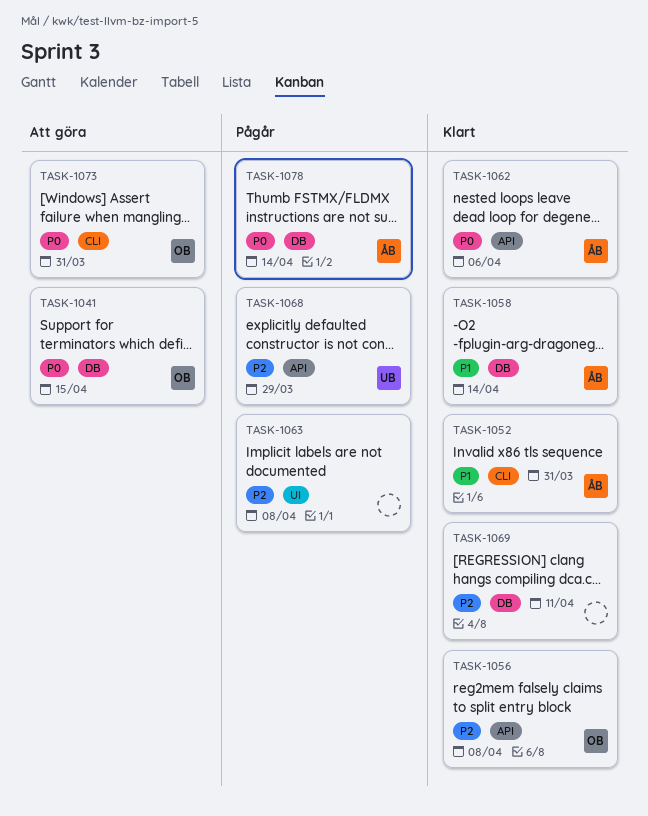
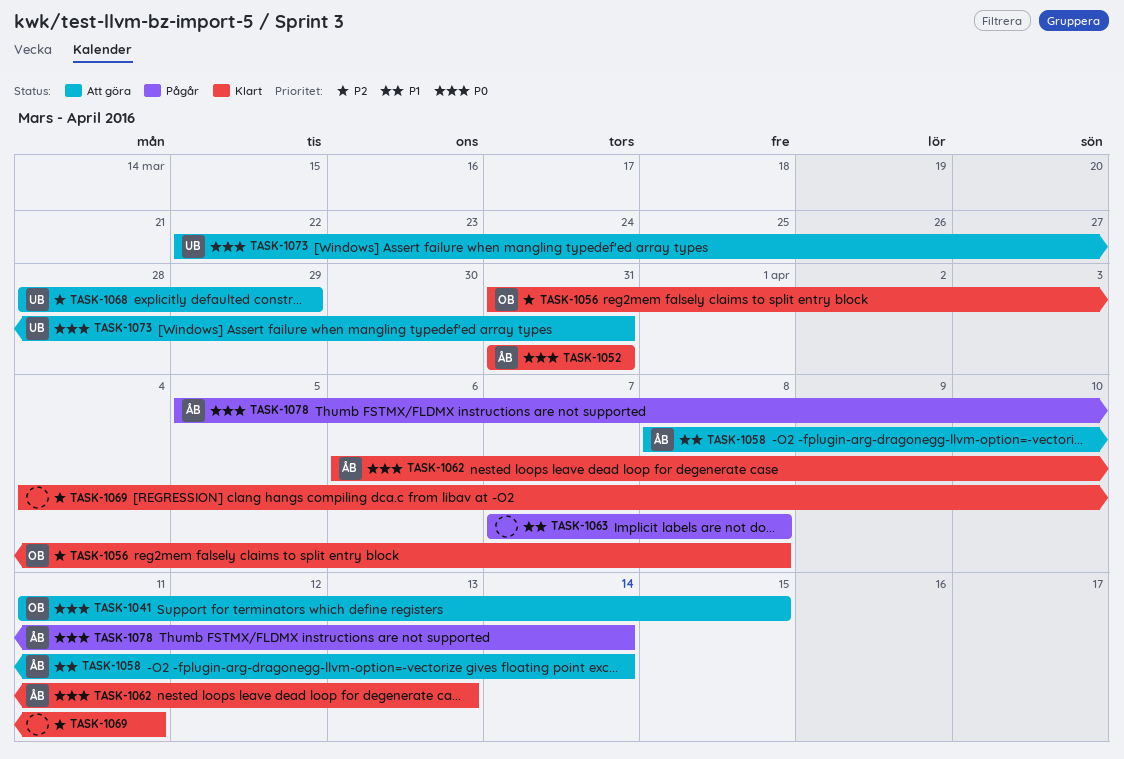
TASK-1052, priority: P1 -> P0
TASK-1058, status: Klart -> Att göra
TASK-1062, due: Apr 6 -> Apr 13
TASK-1063, priority: P2 -> P1
TASK-1068, status: Pågår -> Att göra
TASK-1073, owner: OB -> UB

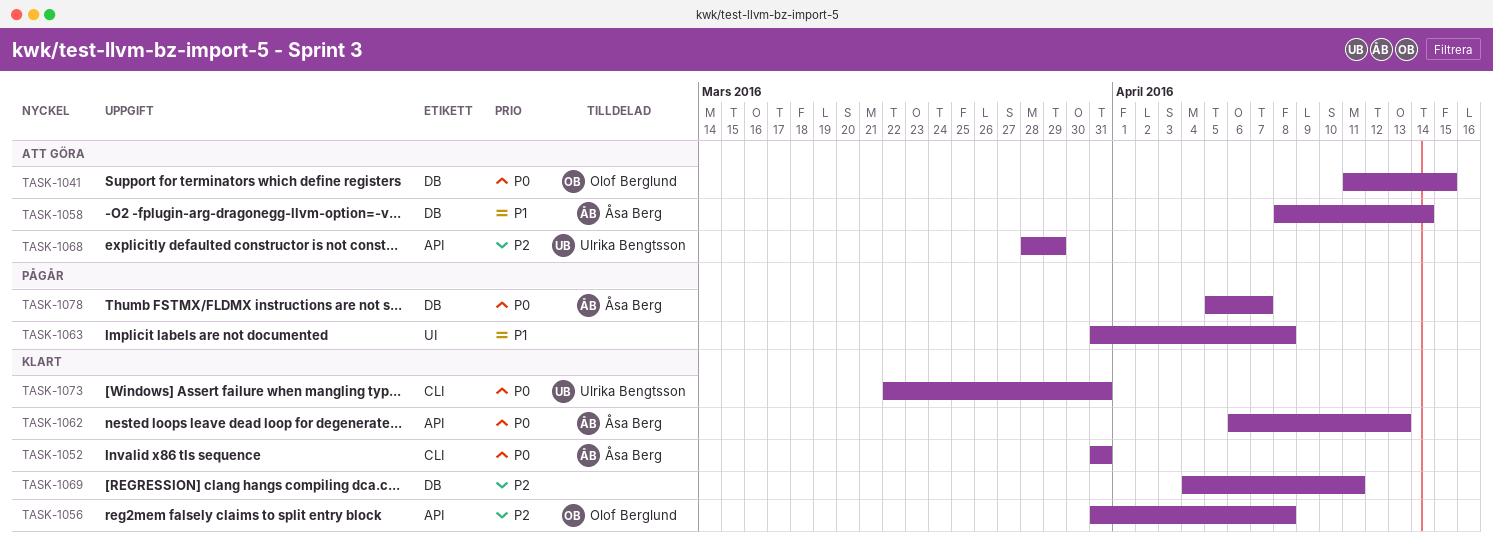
TASK-1063, start: Apr 7 -> Mar 31
TASK-1073, status: Att göra -> Klart
TASK-1078, due: Apr 14 -> Apr 7

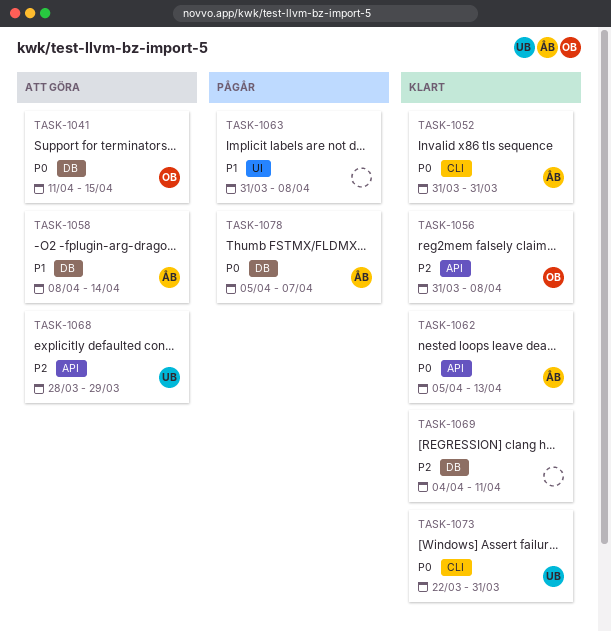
TASK-1062, start: Apr 6 -> Apr 5

